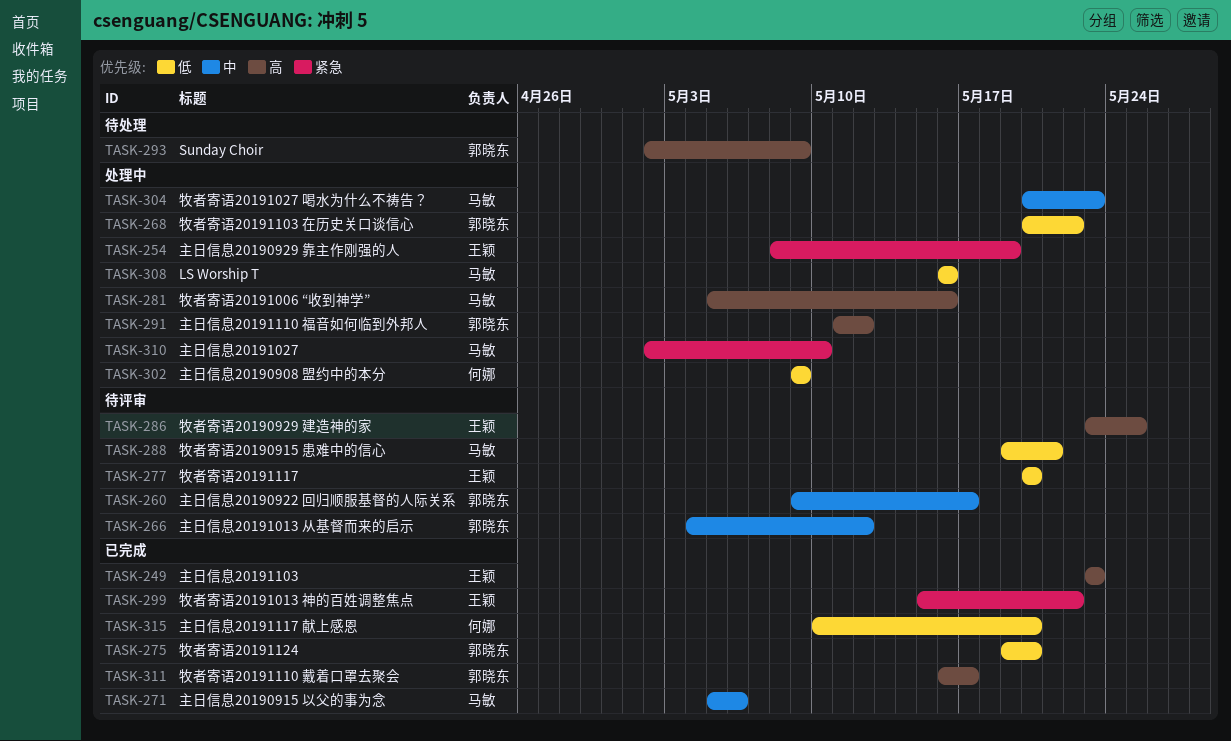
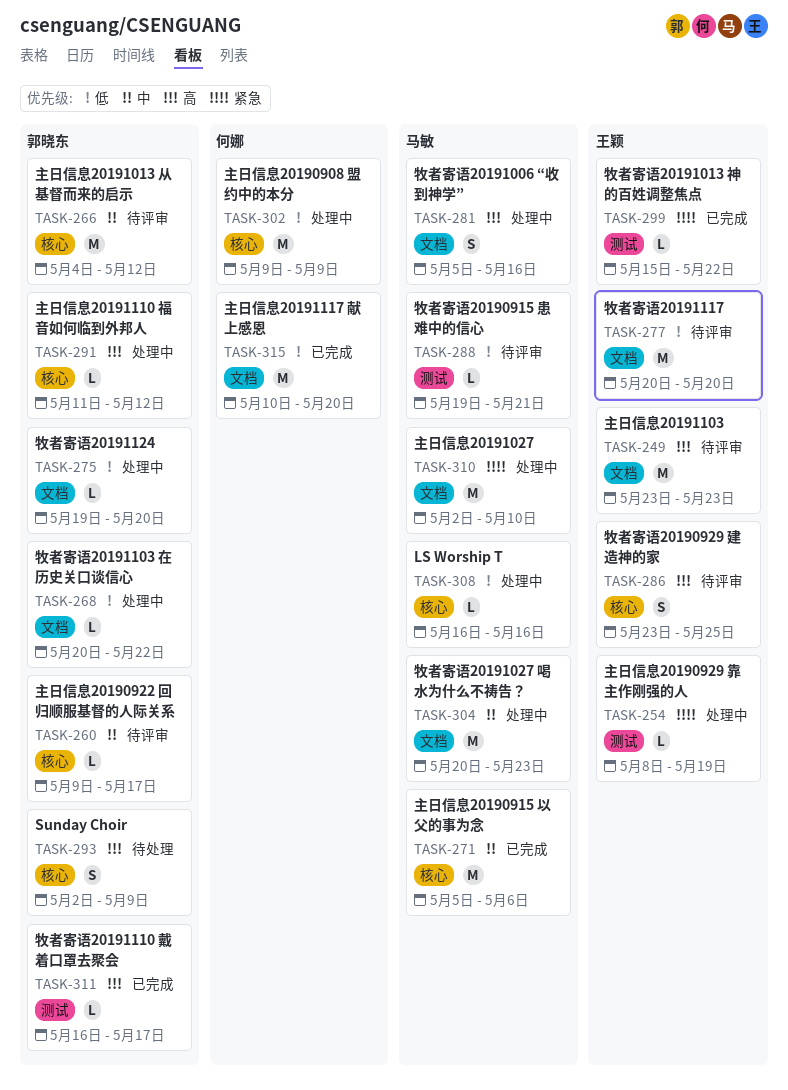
TASK-249, status: 已完成 -> 待评审
TASK-275, status: 已完成 -> 处理中

